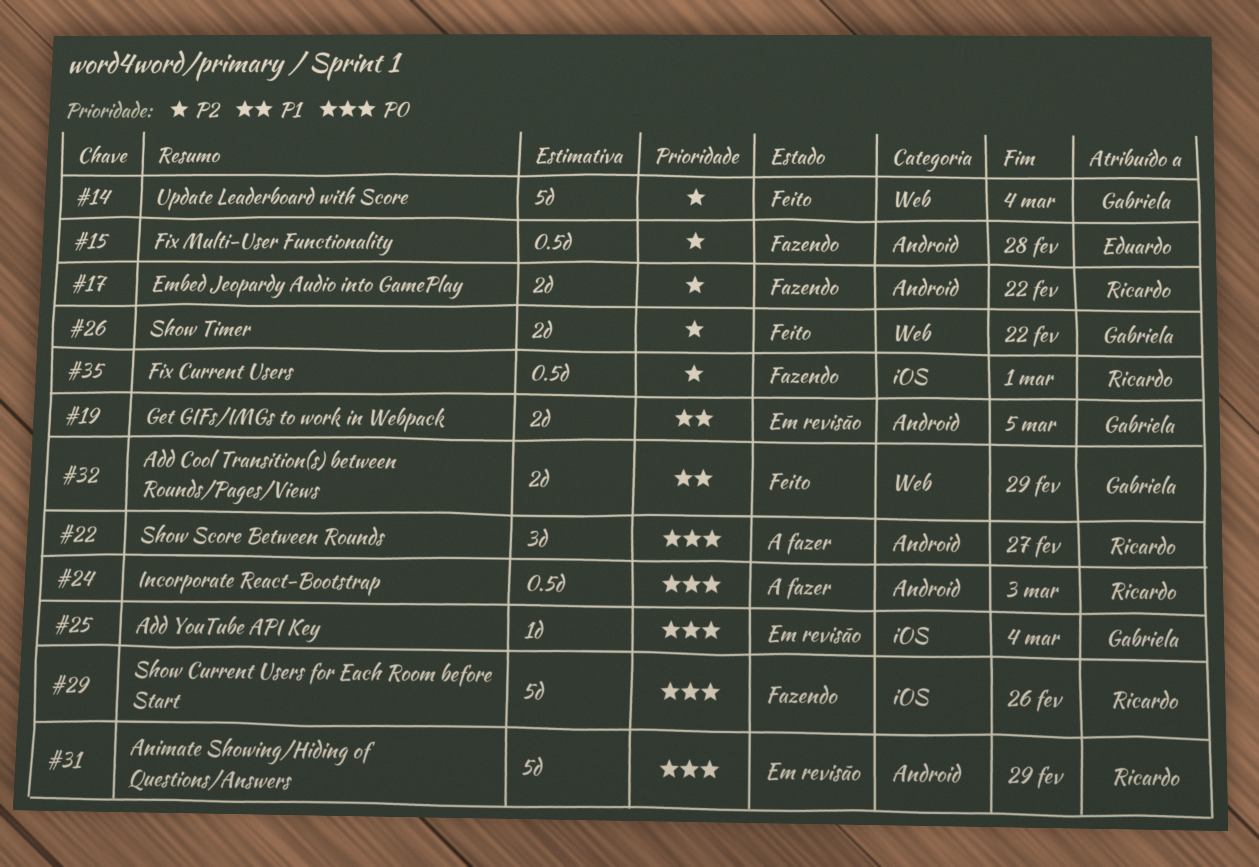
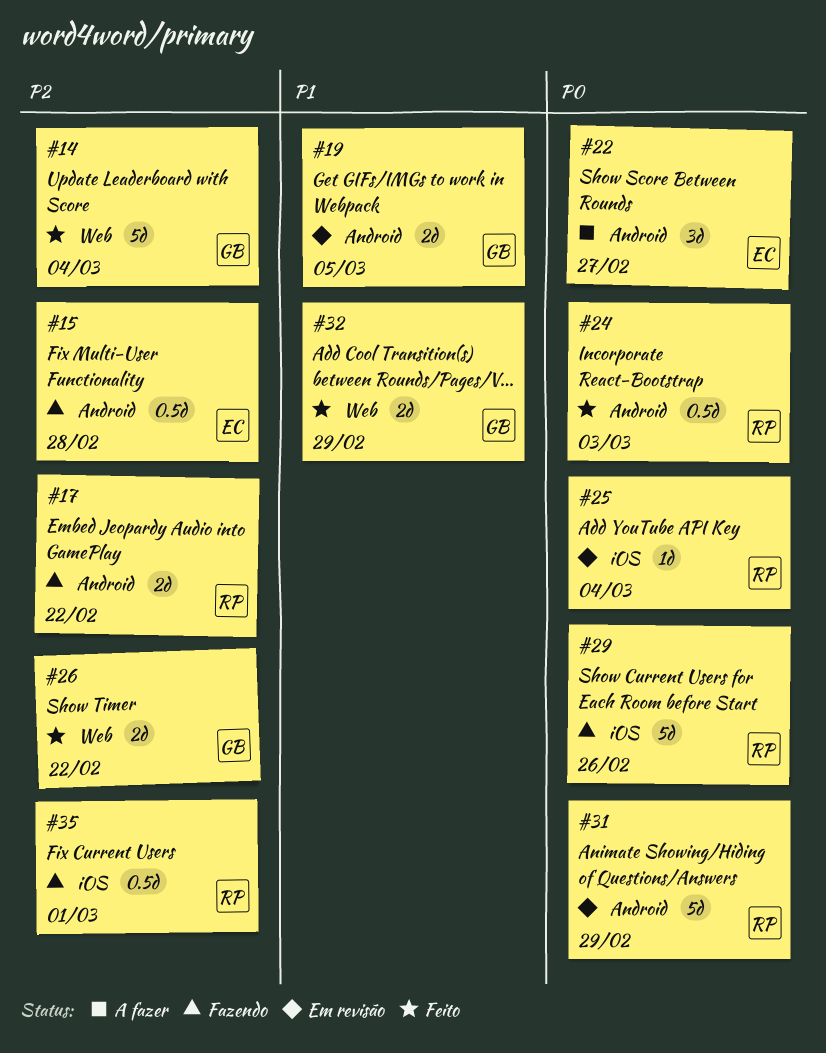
#22, owner: Ricardo -> Eduardo
#24, status: A fazer -> Feito
#25, owner: Gabriela -> Ricardo

